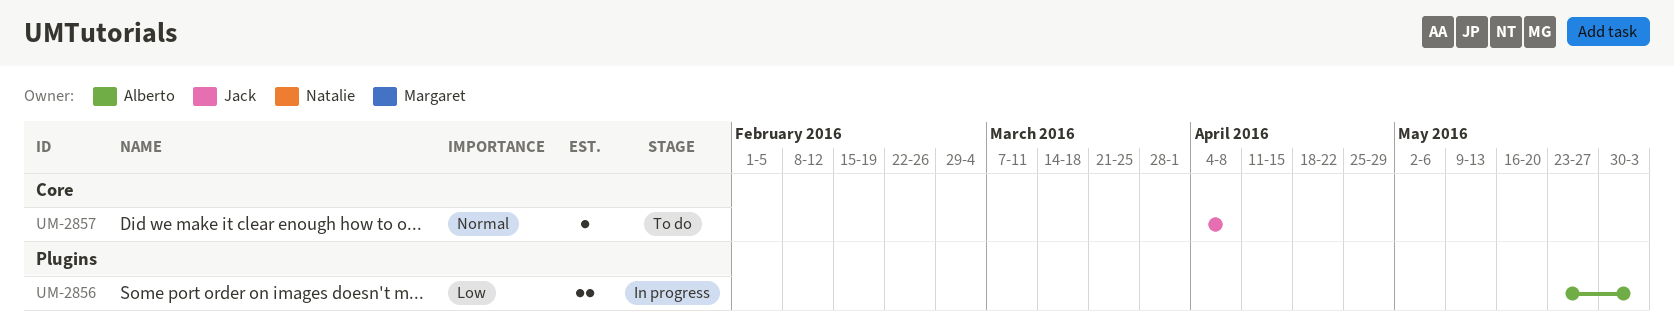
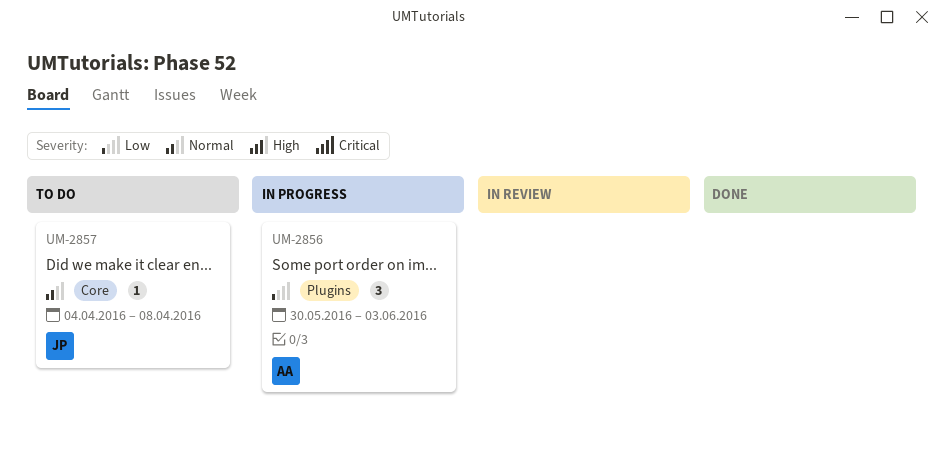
UM-2856, estimate: 2 -> 3
UM-2856, start: May 23 -> May 30

